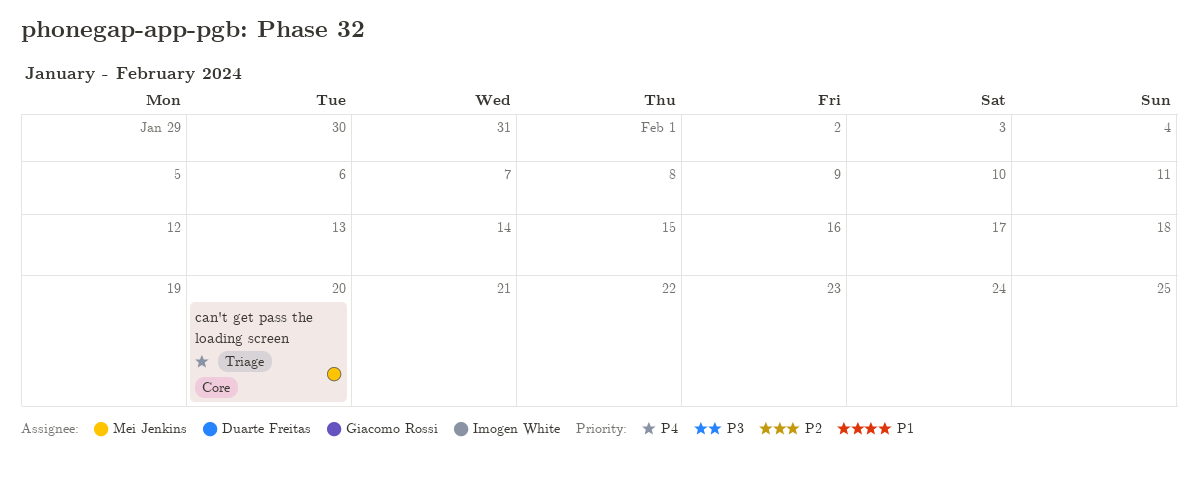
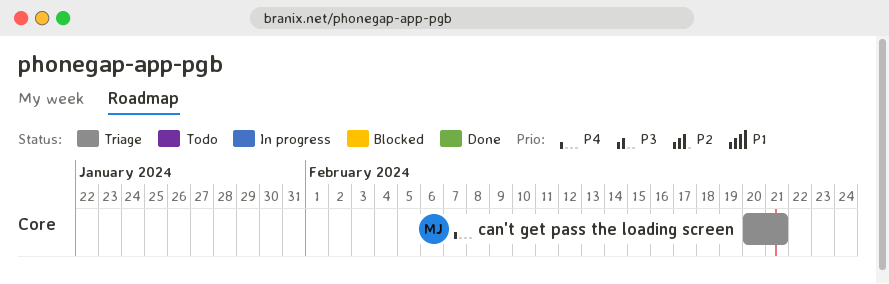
can't get pass the loading screen, due: Feb 20 -> Feb 21

